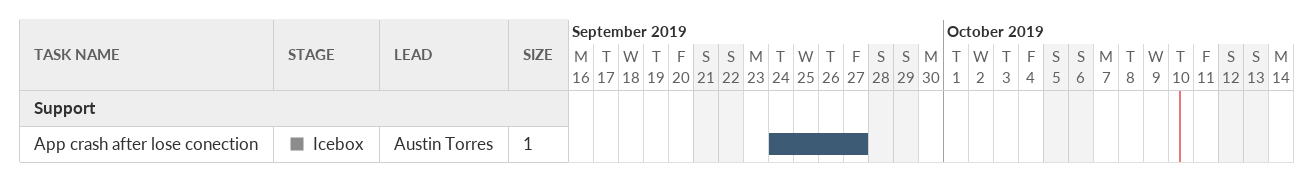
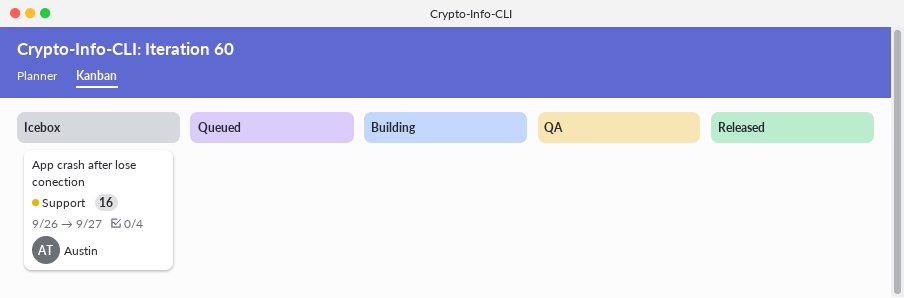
App crash after lose conection, estimate: 1 -> 16
App crash after lose conection, start: Sep 24 -> Sep 26

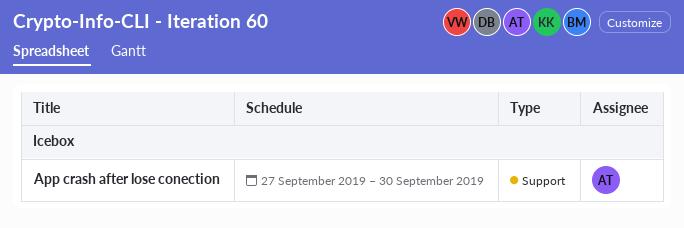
App crash after lose conection, start: Sep 26 -> Sep 27
App crash after lose conection, due: Sep 27 -> Sep 30

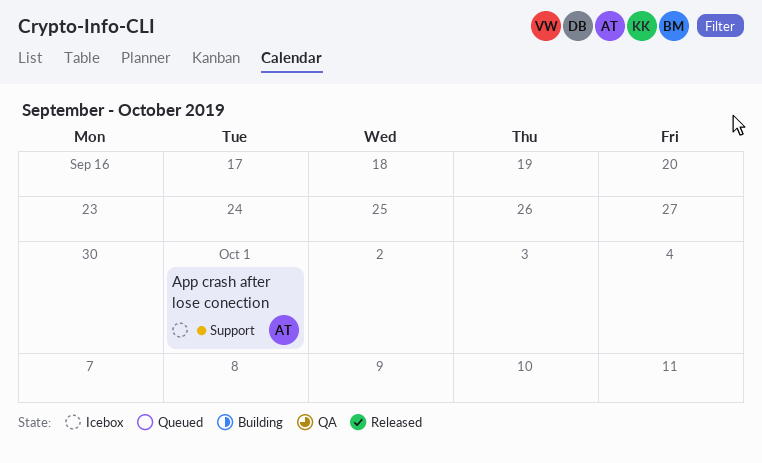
App crash after lose conection, due: Sep 30 -> Oct 1

